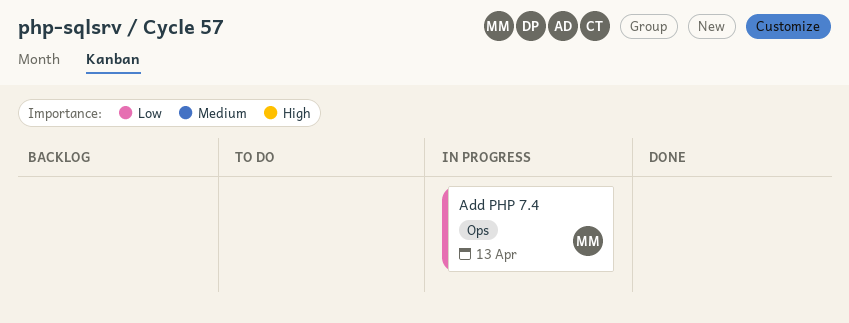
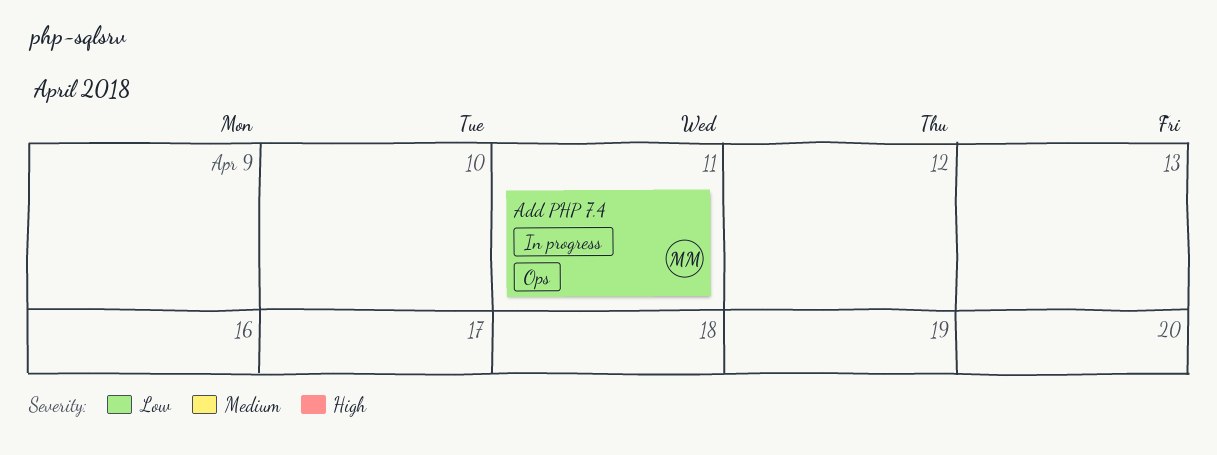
Add PHP 7.4, due: Apr 13 -> Apr 11

